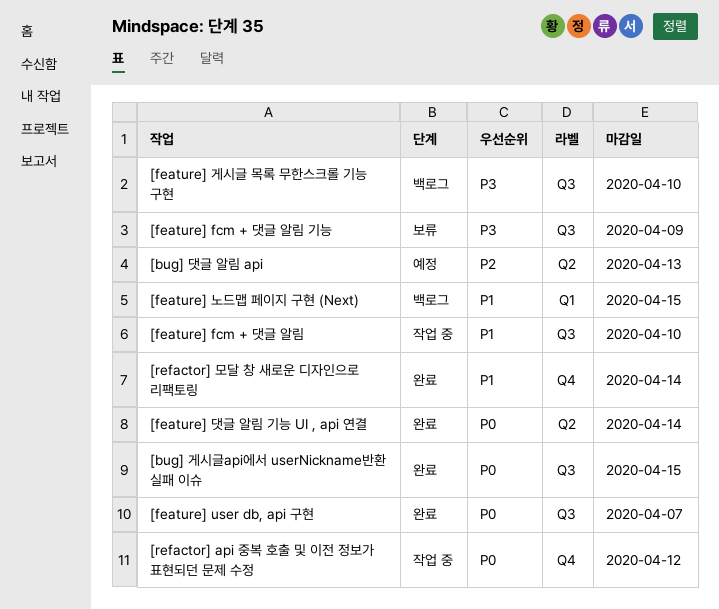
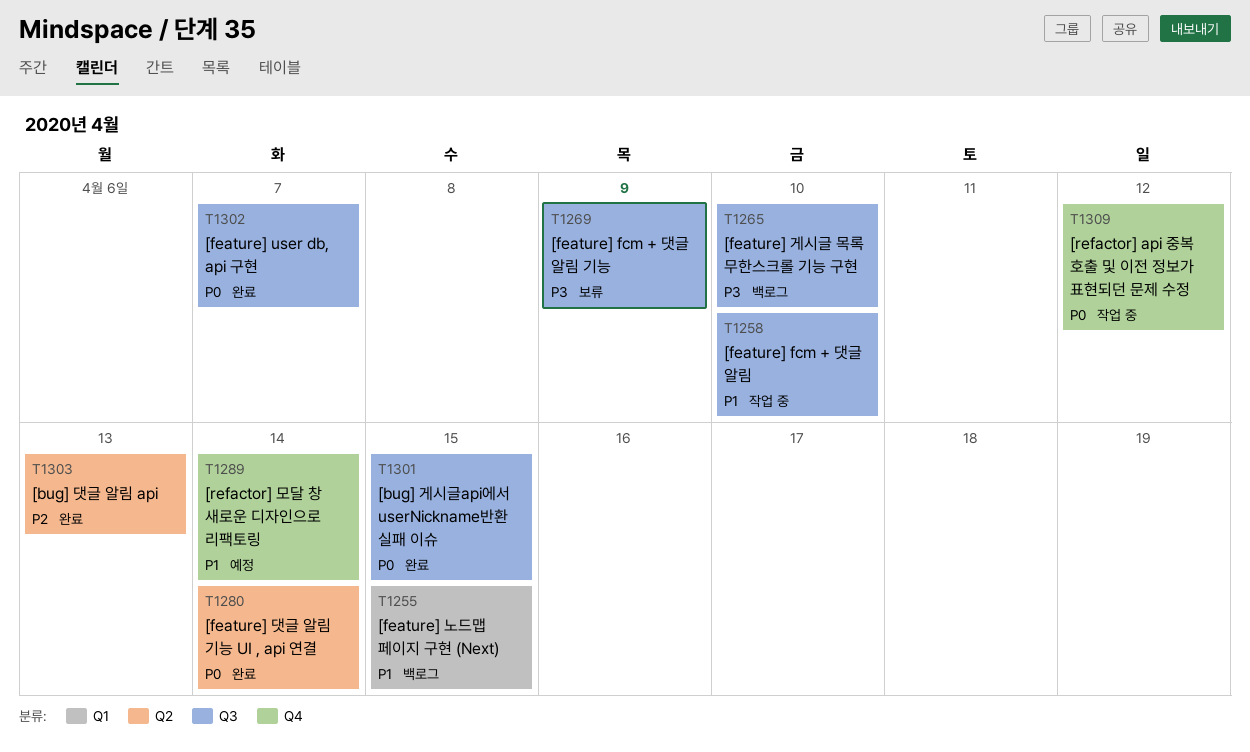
[bug] 댓글 알림 api, status: 예정 -> 완료
[refactor] 모달 창 새로운 디자인으로 리팩토링, status: 완료 -> 예정

